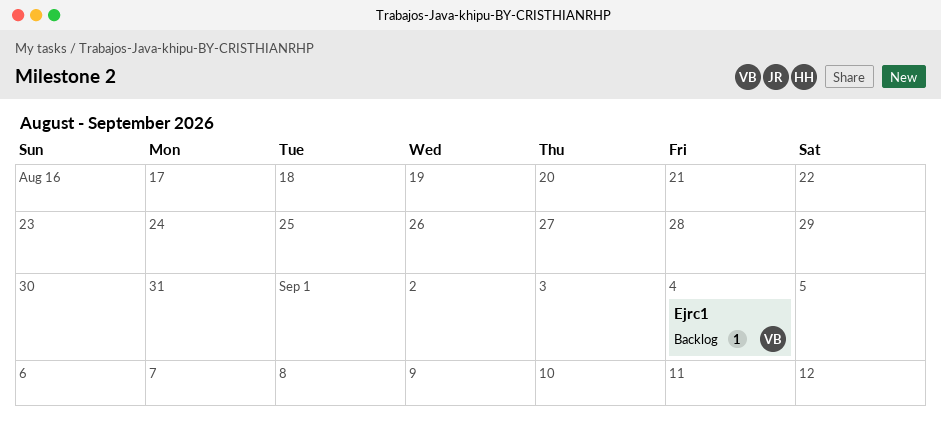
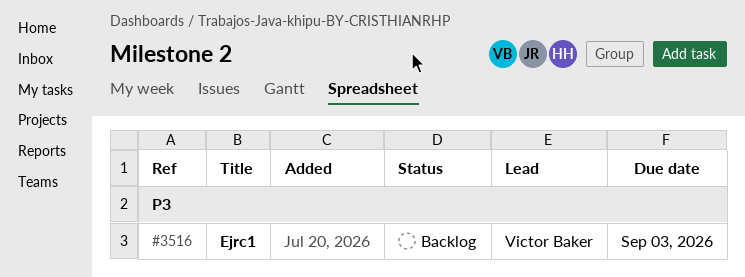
Ejrc1, due: Sep 4 -> Sep 3

